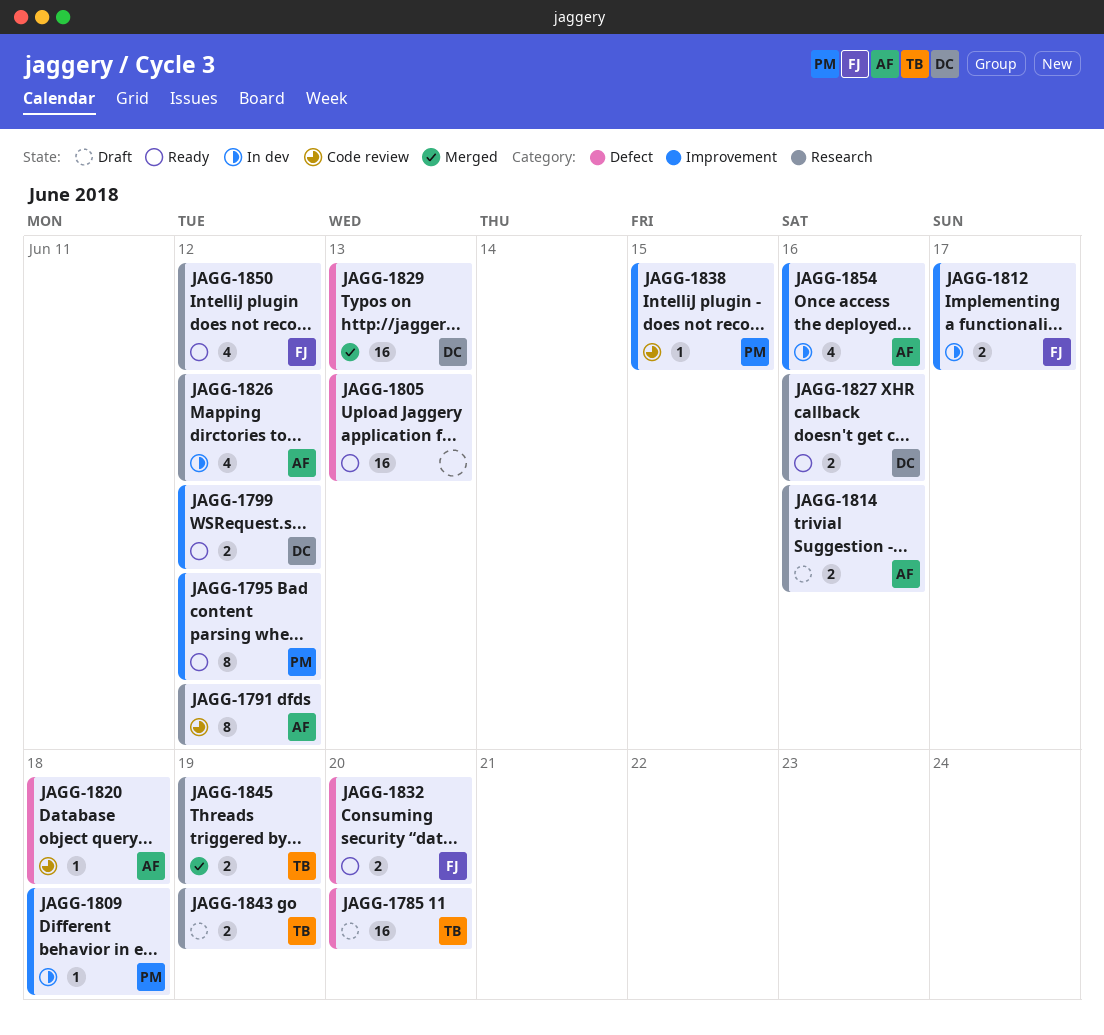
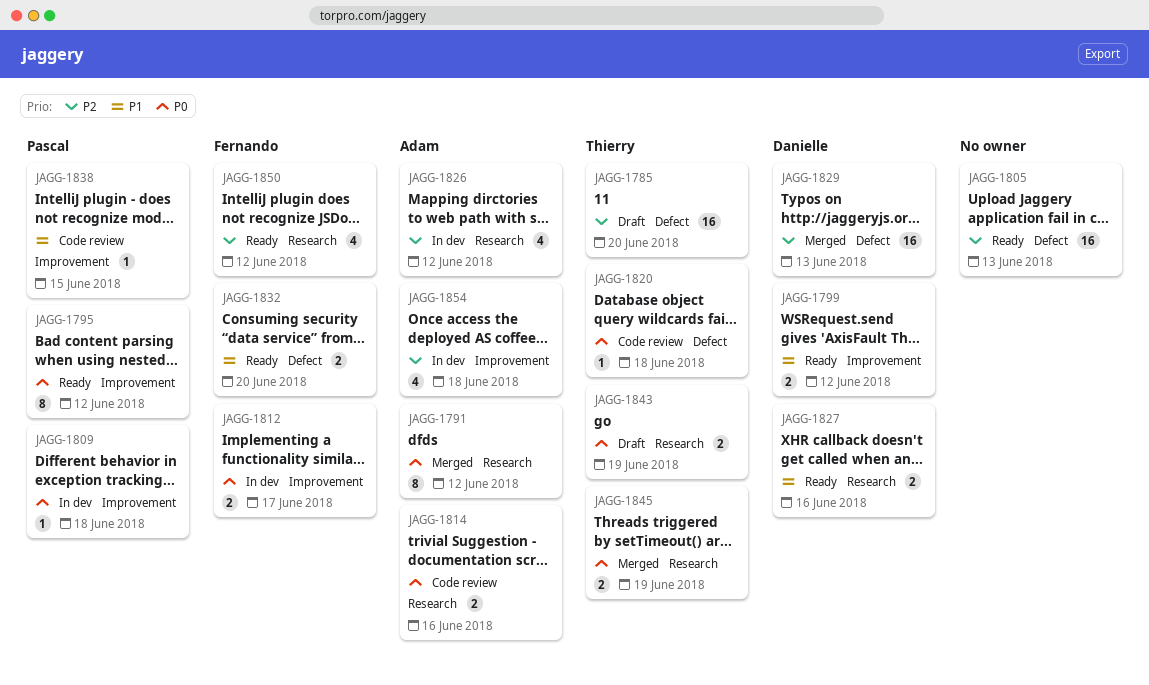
JAGG-1791, status: Code review -> Merged
JAGG-1814, status: Draft -> Code review
JAGG-1820, owner: Adam -> Thierry
JAGG-1854, due: Jun 16 -> Jun 18

